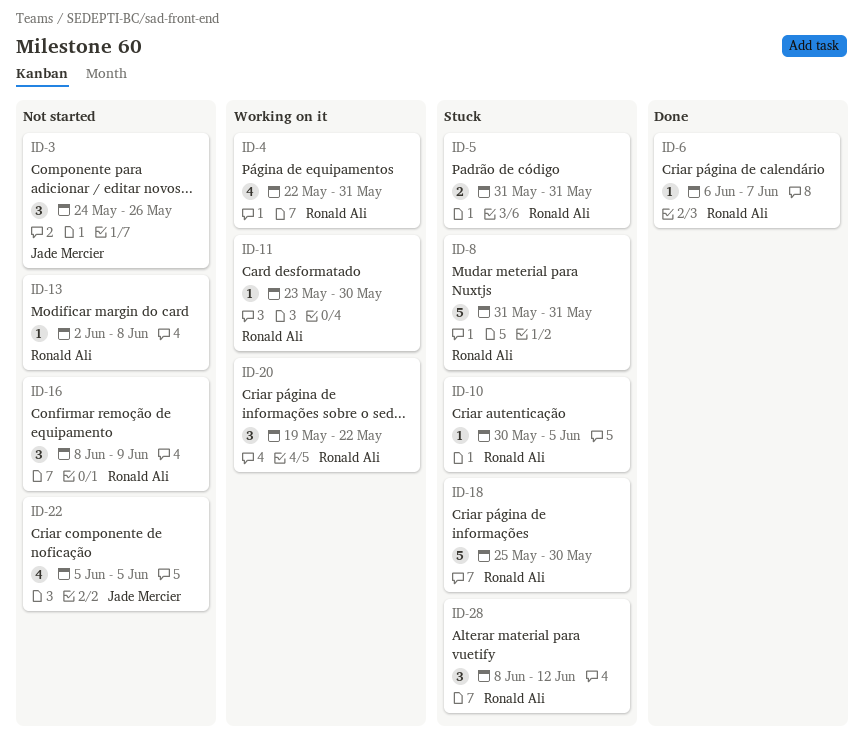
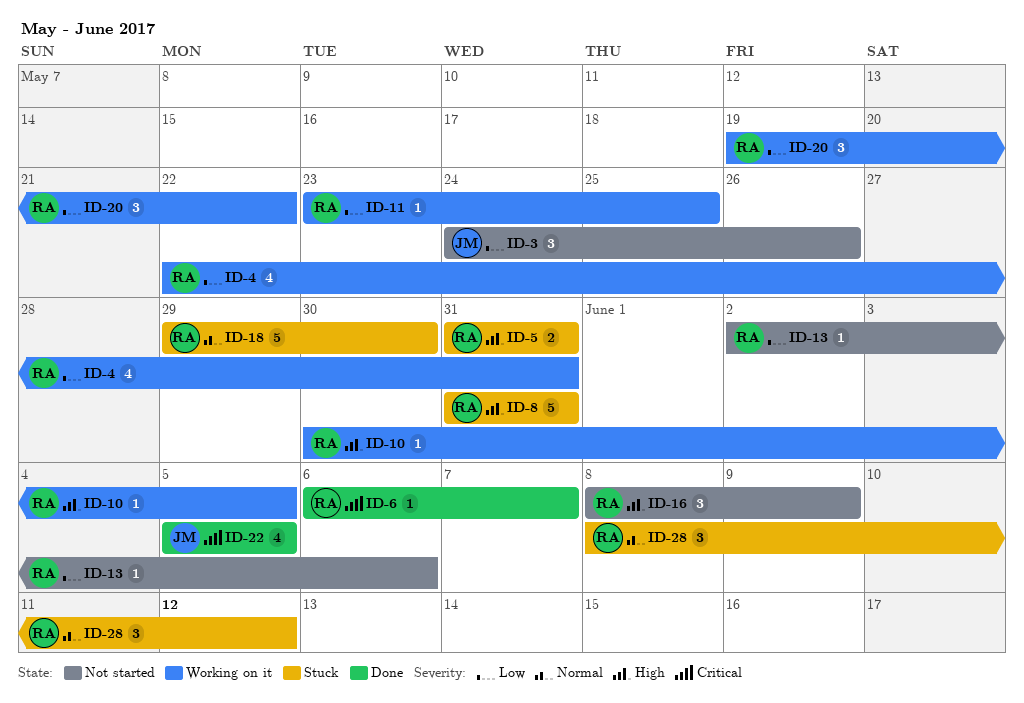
ID-10, status: Stuck -> Working on it
ID-11, due: May 30 -> May 25
ID-13, due: Jun 8 -> Jun 6
ID-18, start: May 25 -> May 29
ID-22, status: Not started -> Done

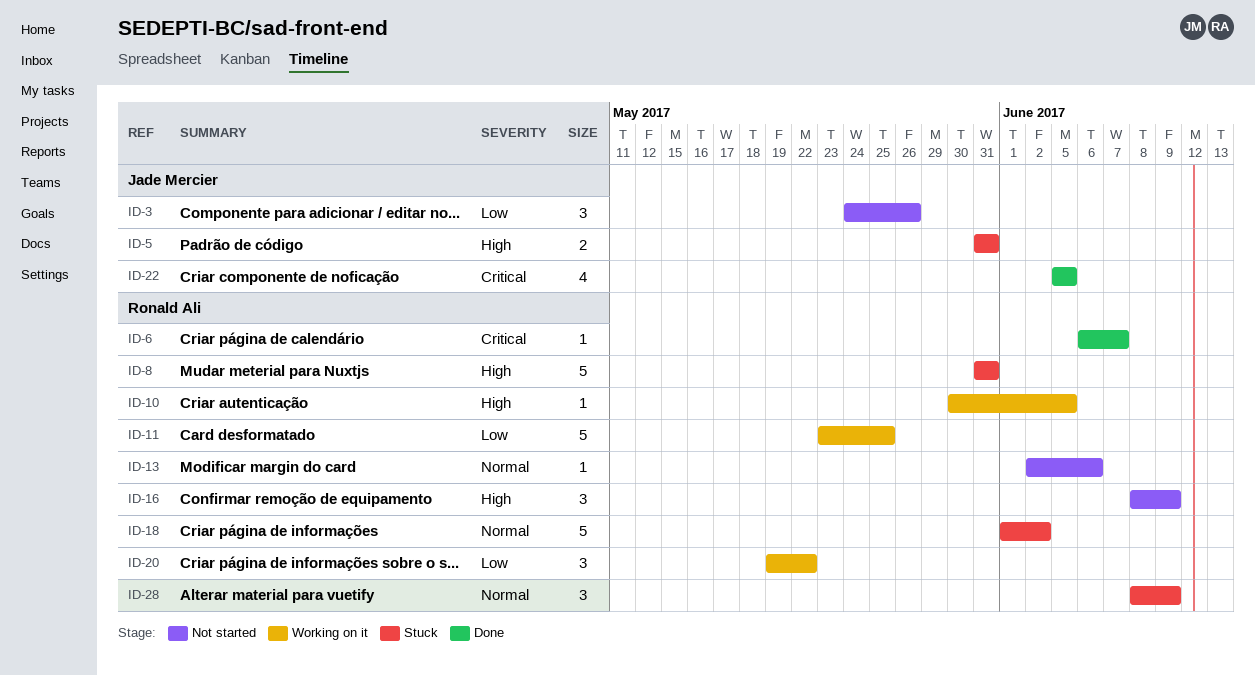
ID-4: present -> none
ID-5, owner: Ronald Ali -> Jade Mercier
ID-11, estimate: 1 -> 5
ID-13, priority: Low -> Normal
ID-18, start: May 29 -> Jun 1
ID-18, due: May 30 -> Jun 2
ID-28, due: Jun 12 -> Jun 9

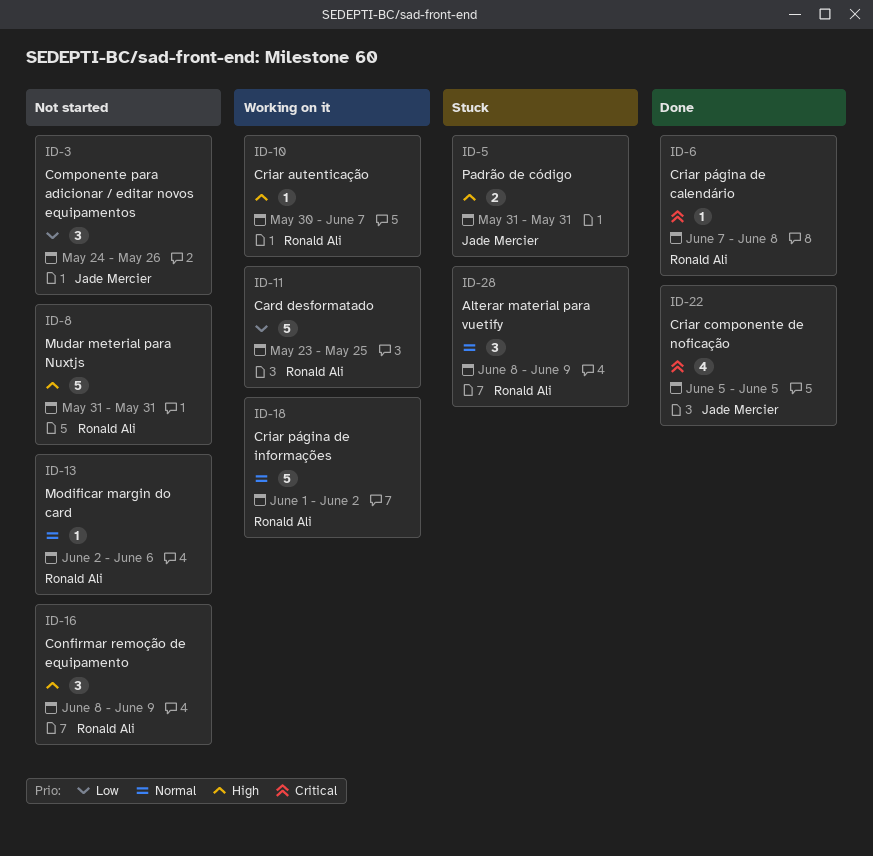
ID-6, start: Jun 6 -> Jun 7
ID-6, due: Jun 7 -> Jun 8
ID-8, status: Stuck -> Not started
ID-10, due: Jun 5 -> Jun 7
ID-18, status: Stuck -> Working on it
ID-20: present -> none

